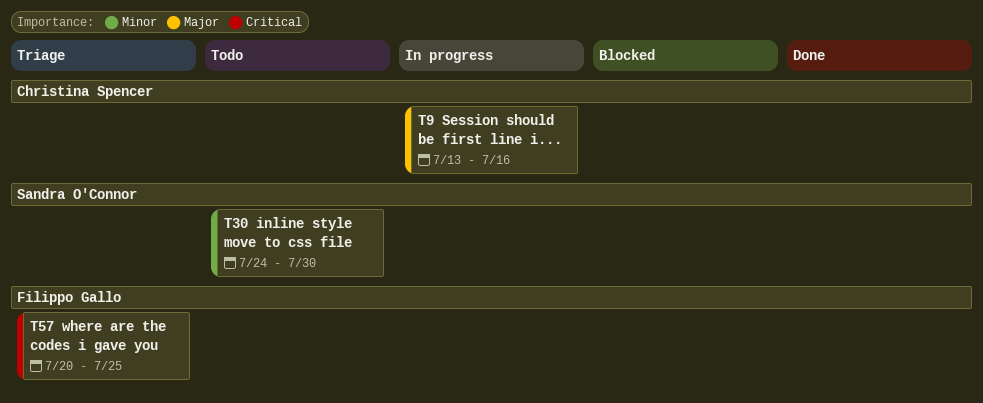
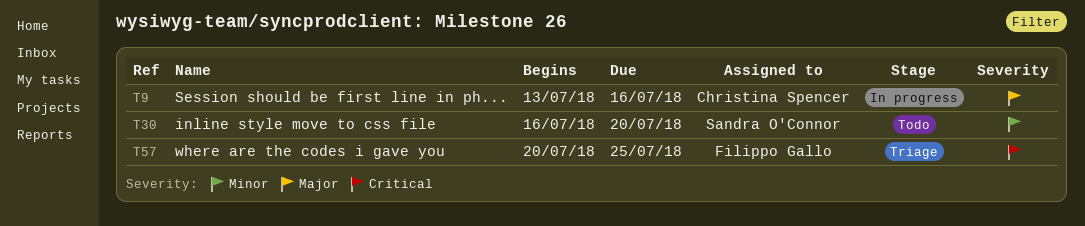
T30, start: Jul 24 -> Jul 16
T30, due: Jul 30 -> Jul 20

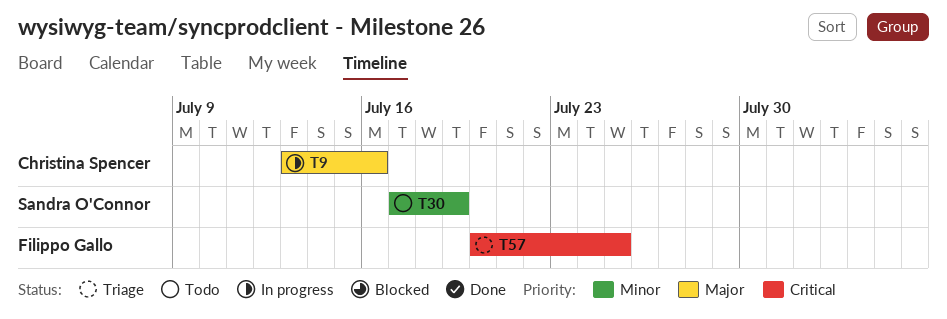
T30, start: Jul 16 -> Jul 17
T30, due: Jul 20 -> Jul 19

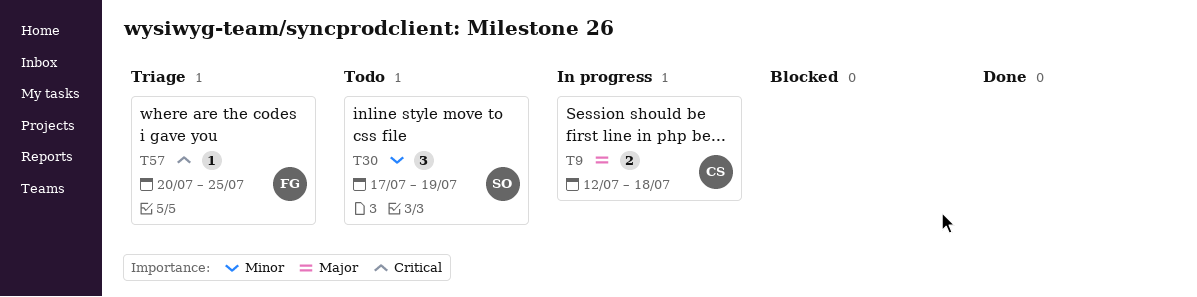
T9, start: Jul 13 -> Jul 12
T9, due: Jul 16 -> Jul 18

